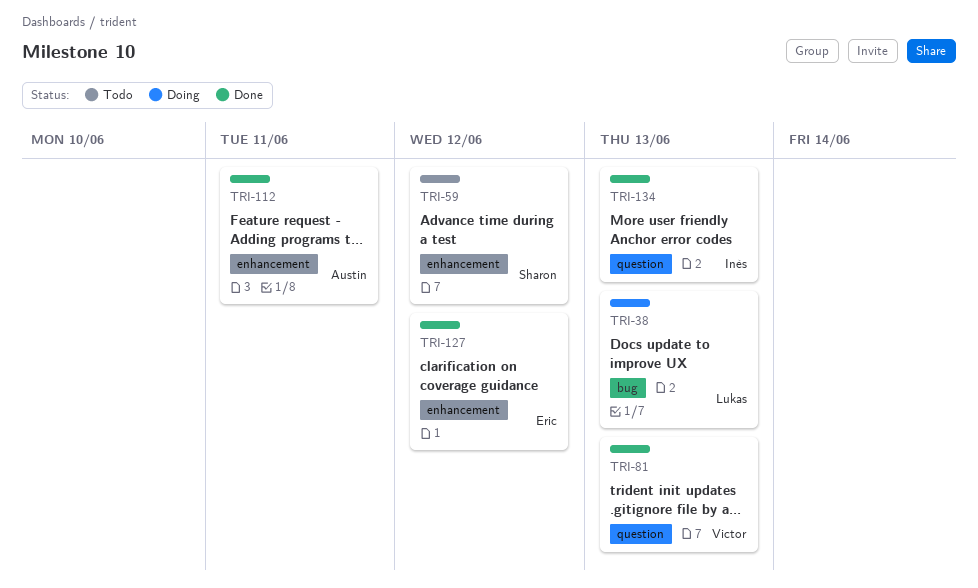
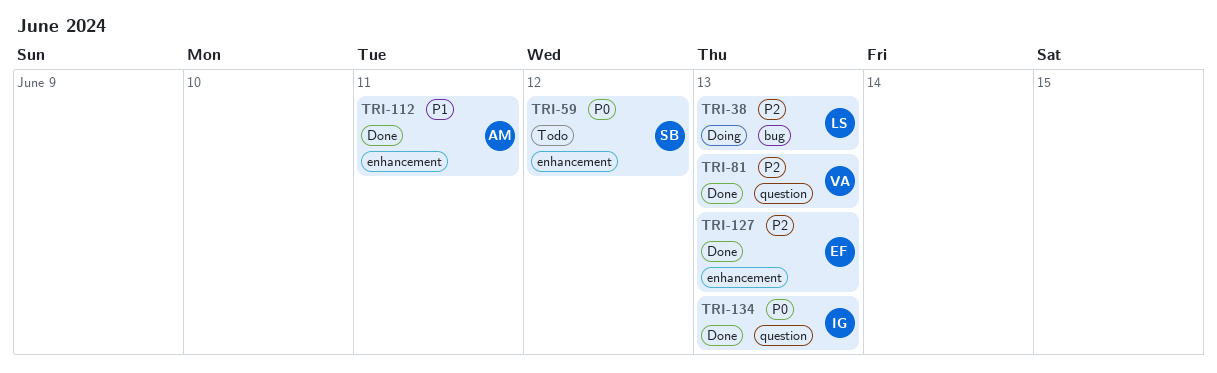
TRI-127, due: Jun 12 -> Jun 13

